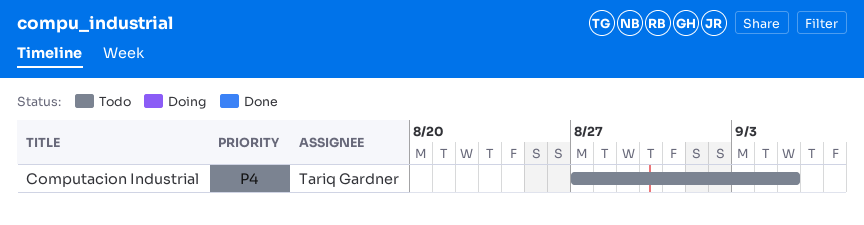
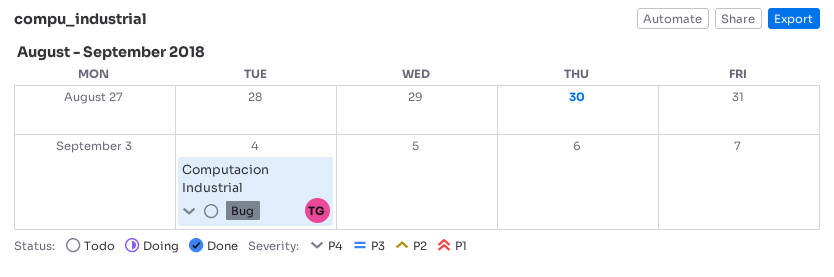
Computacion Industrial, due: Sep 5 -> Sep 4

